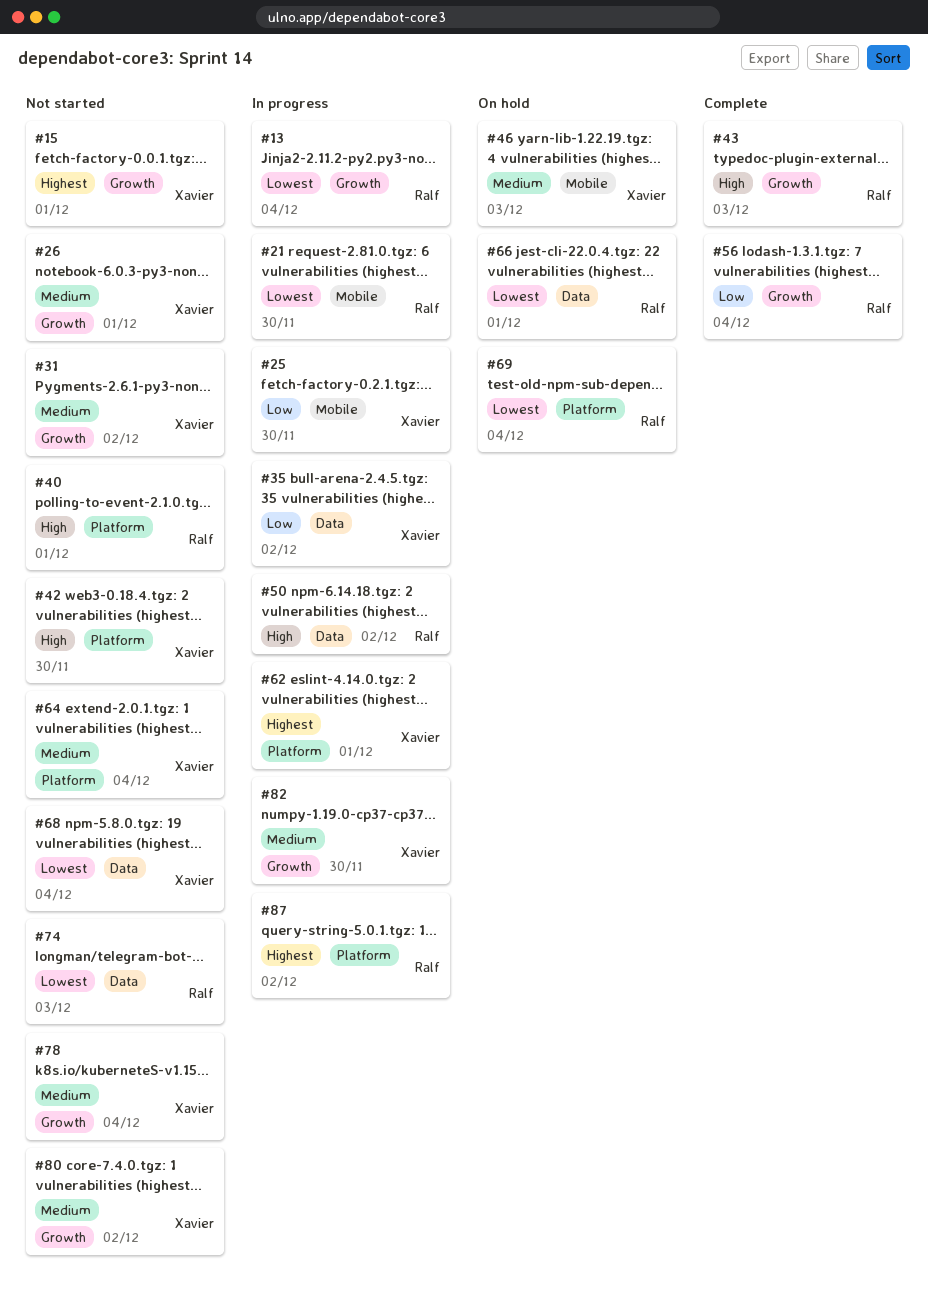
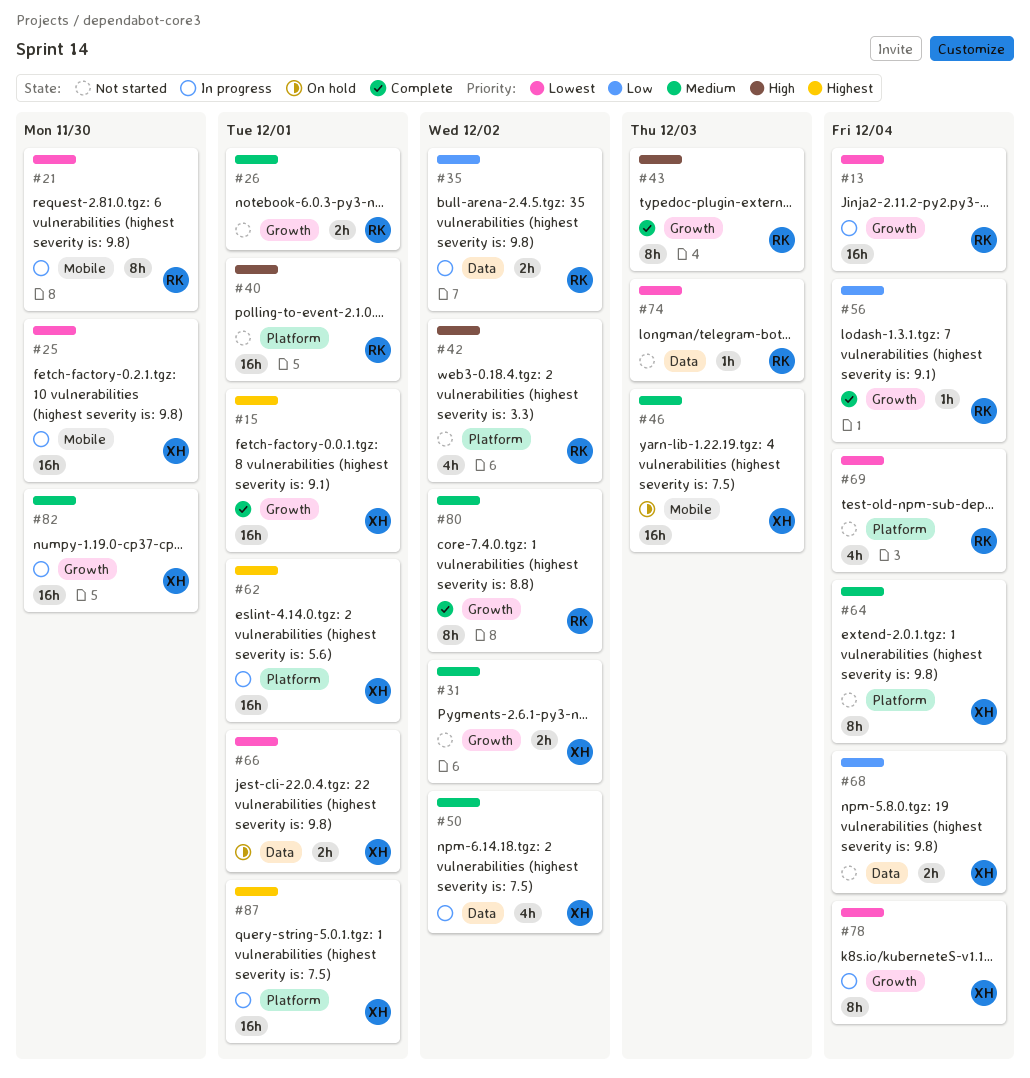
#15, status: Not started -> Complete
#25, priority: Low -> Lowest
#26, owner: Xavier -> Ralf
#35, owner: Xavier -> Ralf
#42, owner: Xavier -> Ralf
#42, due: Nov 30 -> Dec 2
#50, owner: Ralf -> Xavier
#50, priority: High -> Medium
#66, owner: Ralf -> Xavier
#68, priority: Lowest -> Low
#69, status: On hold -> Not started
#78, status: Not started -> In progress
#78, priority: Medium -> Lowest
#80, status: Not started -> Complete
#80, owner: Xavier -> Ralf
#87, owner: Ralf -> Xavier
#87, due: Dec 2 -> Dec 1

